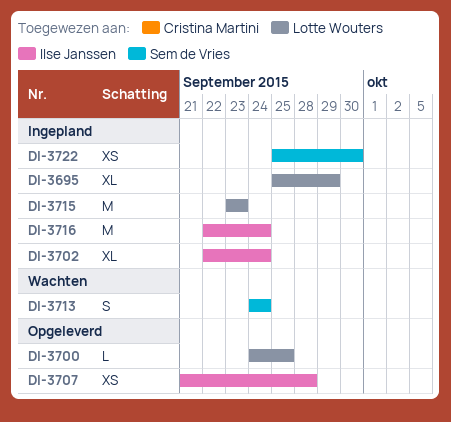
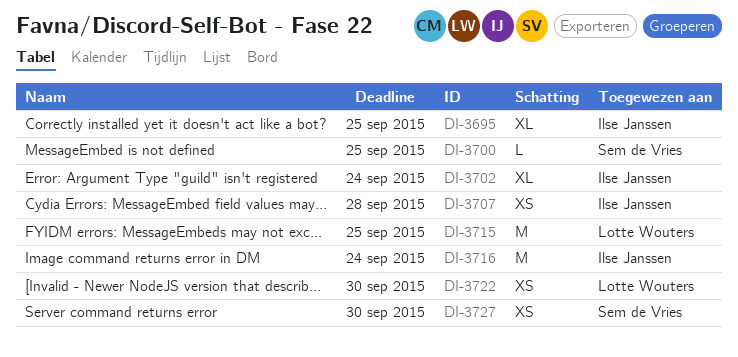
DI-3695, owner: Lotte Wouters -> Ilse Janssen
DI-3695, due: Sep 29 -> Sep 25
DI-3700, owner: Lotte Wouters -> Sem de Vries
DI-3713: present -> none
DI-3715, due: Sep 23 -> Sep 25
DI-3722, owner: Sem de Vries -> Lotte Wouters
DI-3727: none -> present

